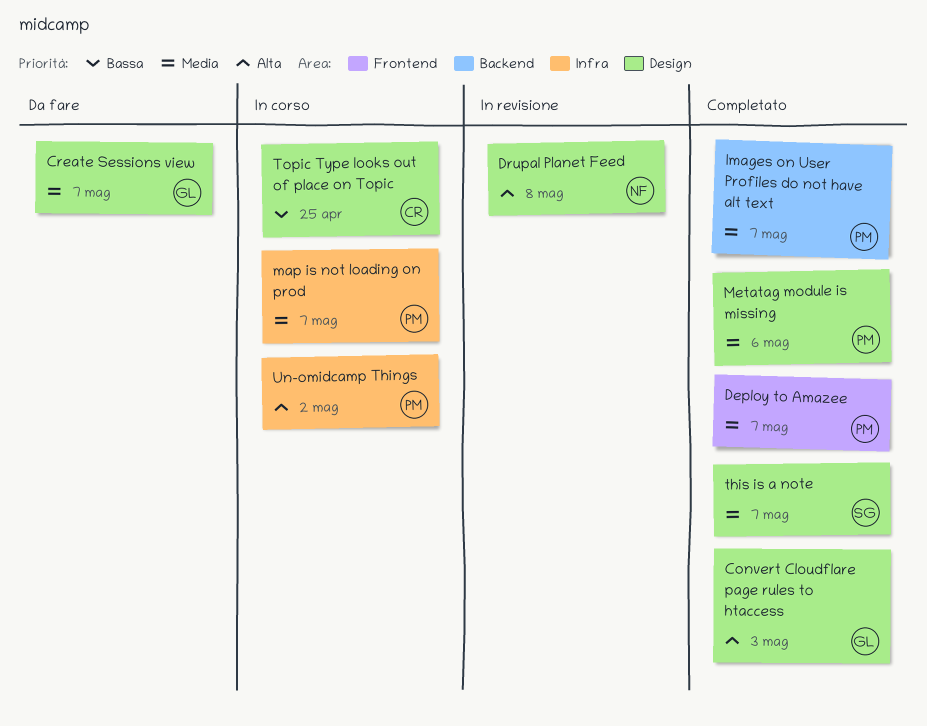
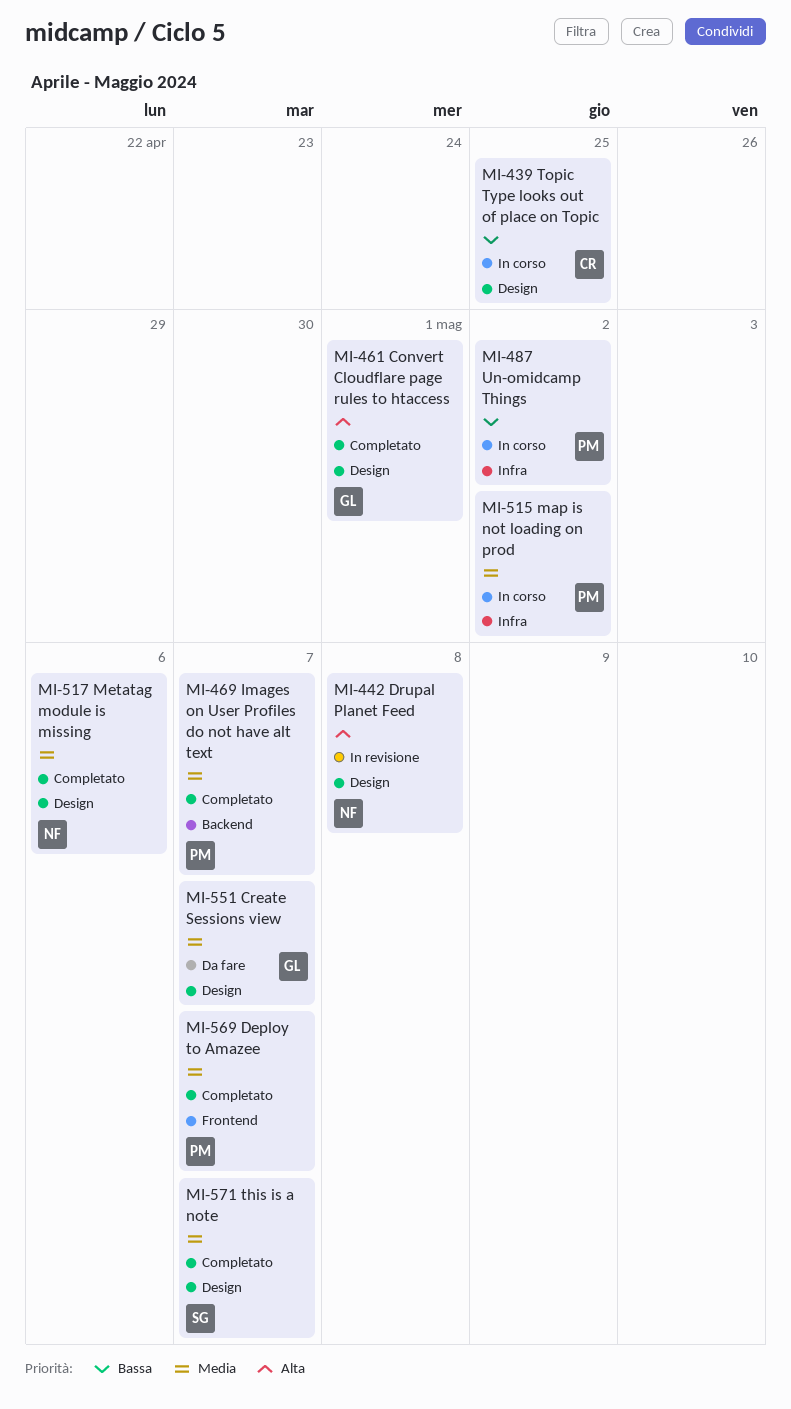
Convert Cloudflare page rules to htaccess, due: May 3 -> May 1
map is not loading on prod, due: May 7 -> May 2
Metatag module is missing, owner: PM -> NF
Un-omidcamp Things, priority: Alta -> Bassa

